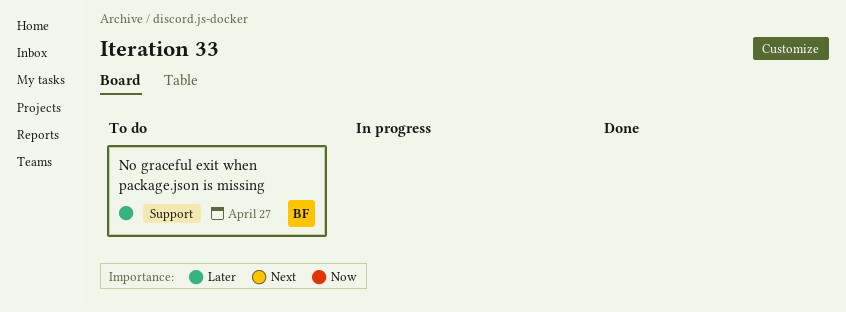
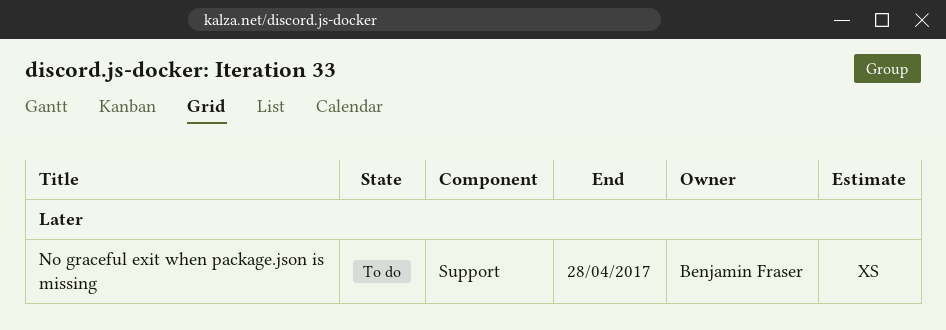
No graceful exit when package.json is missing, due: Apr 27 -> Apr 28

